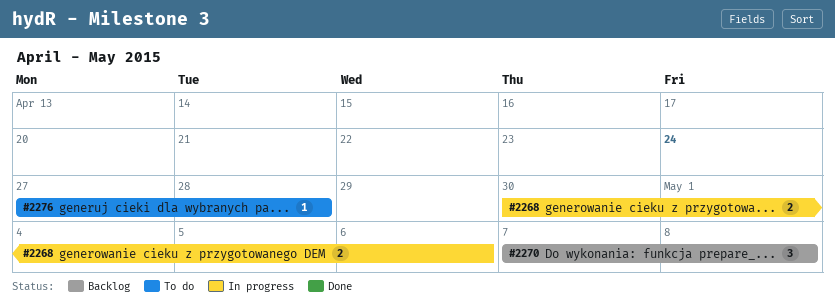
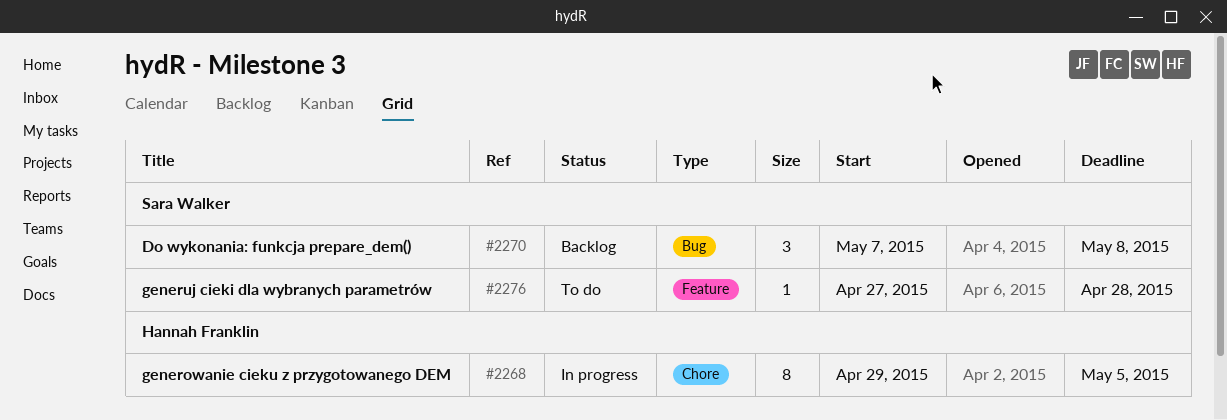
#2268, estimate: 2 -> 8
#2268, start: Apr 30 -> Apr 29
#2268, due: May 6 -> May 5

